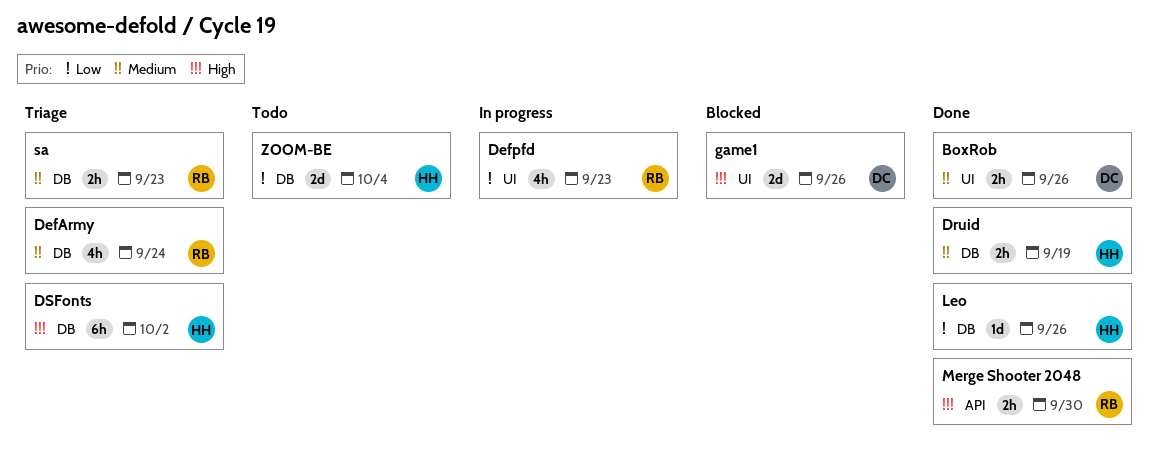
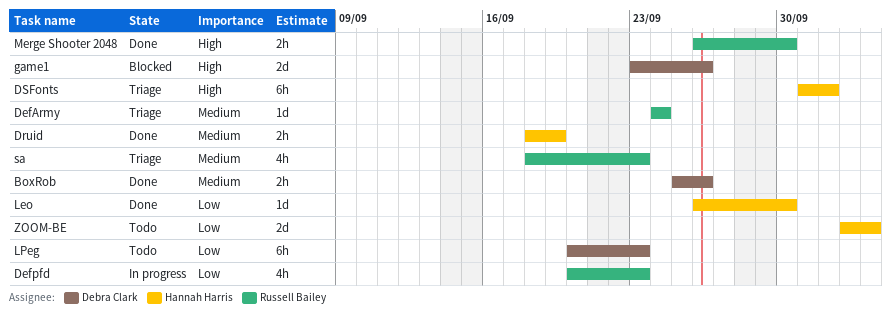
DefArmy, estimate: 4h -> 1d
Leo, due: Sep 26 -> Sep 30
LPeg: none -> present
sa, estimate: 2h -> 4h

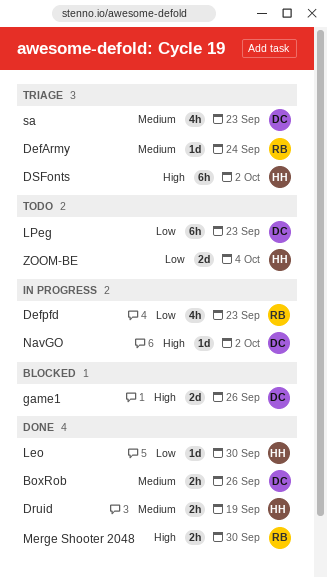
NavGO: none -> present
sa, owner: Russell Bailey -> Debra Clark

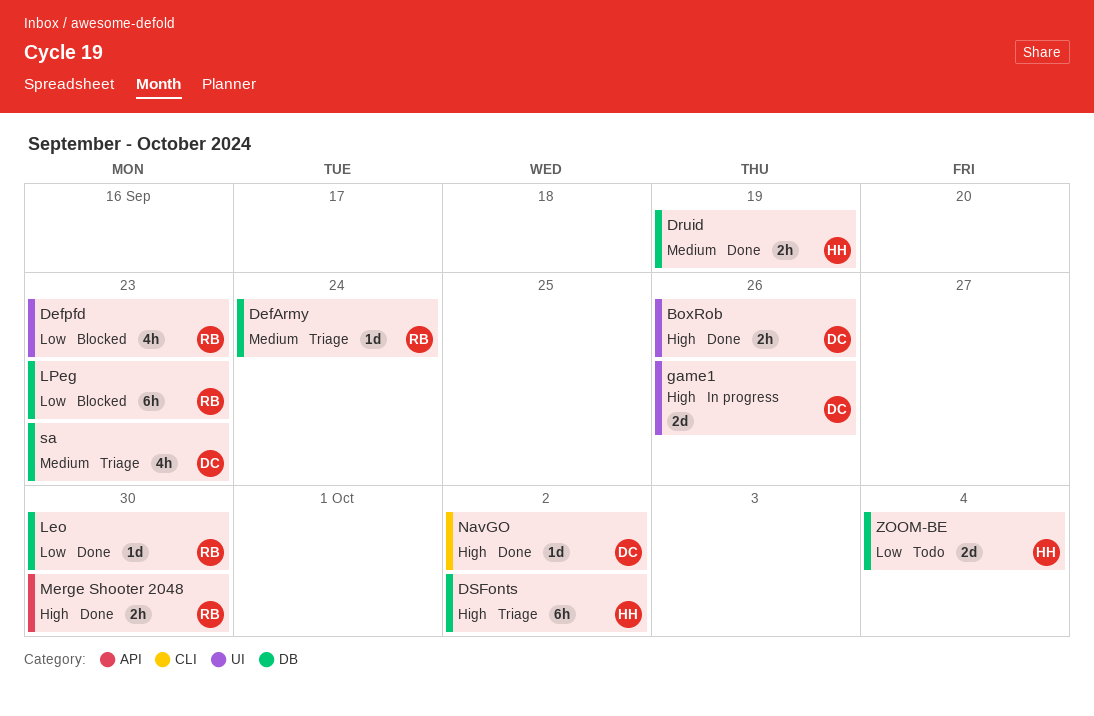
BoxRob, priority: Medium -> High
Defpfd, status: In progress -> Blocked
game1, status: Blocked -> In progress
Leo, owner: HH -> RB
LPeg, status: Todo -> Blocked
LPeg, owner: DC -> RB
NavGO, status: In progress -> Done

